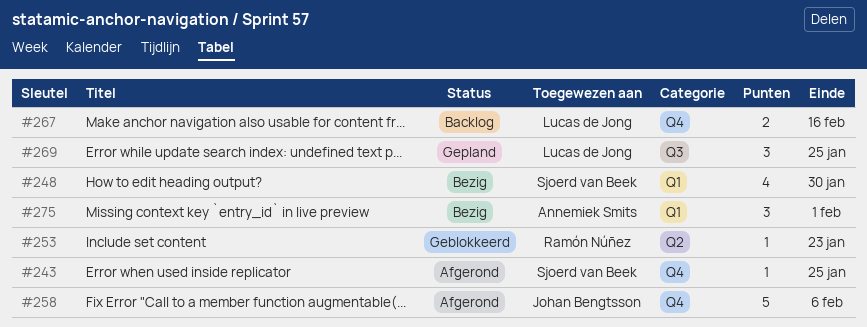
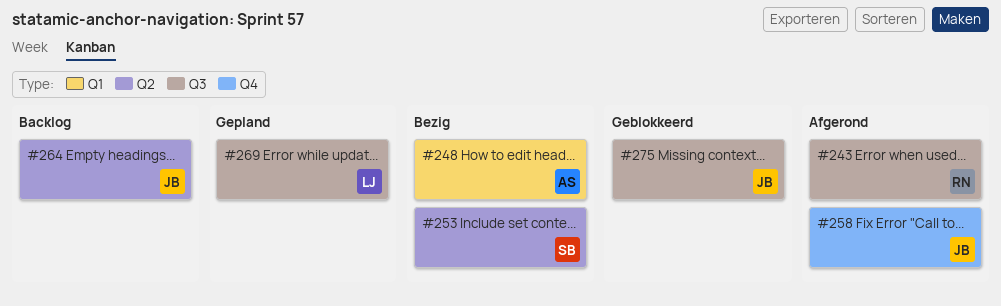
#243, owner: Sjoerd van Beek -> Ramón Núñez
#243, label: Q4 -> Q3
#248, owner: Sjoerd van Beek -> Annemiek Smits
#253, status: Geblokkeerd -> Bezig
#253, owner: Ramón Núñez -> Sjoerd van Beek
#264: none -> present
#267: present -> none
#275, status: Bezig -> Geblokkeerd
#275, owner: Annemiek Smits -> Johan Bengtsson
#275, label: Q1 -> Q3

